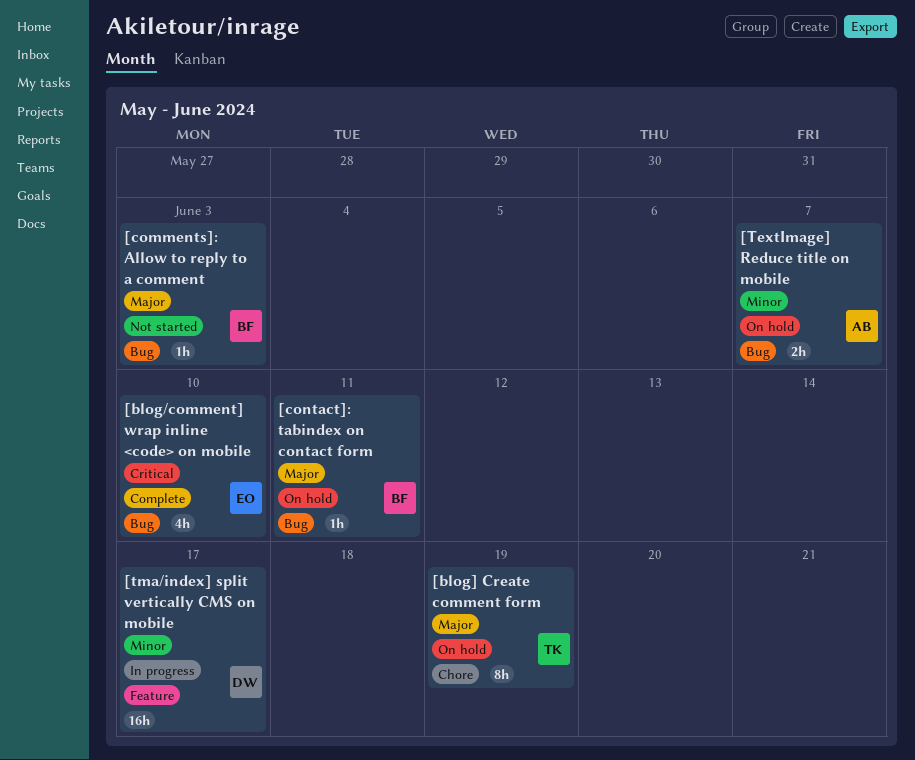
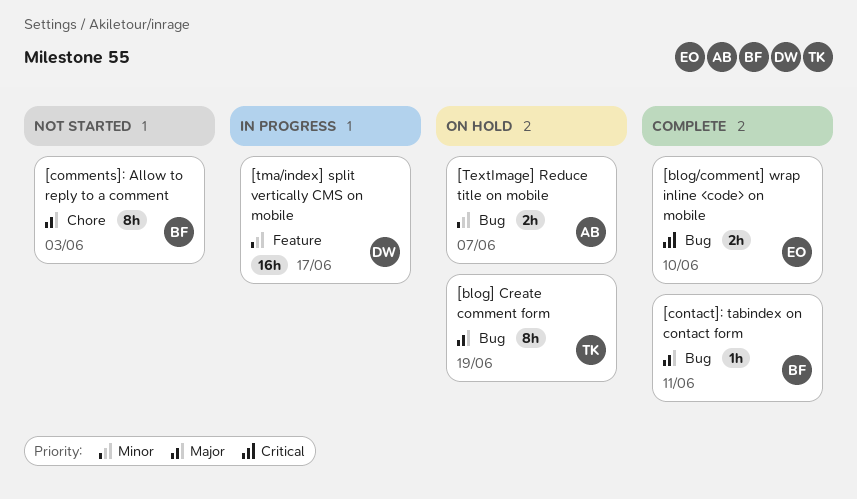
[blog/comment] wrap inline <code> on mobile, estimate: 4h -> 2h
[blog] Create comment form, label: Chore -> Bug
[comments]: Allow to reply to a comment, label: Bug -> Chore
[comments]: Allow to reply to a comment, estimate: 1h -> 8h
[contact]: tabindex on contact form, status: On hold -> Complete

